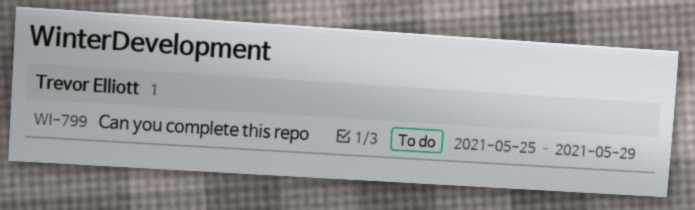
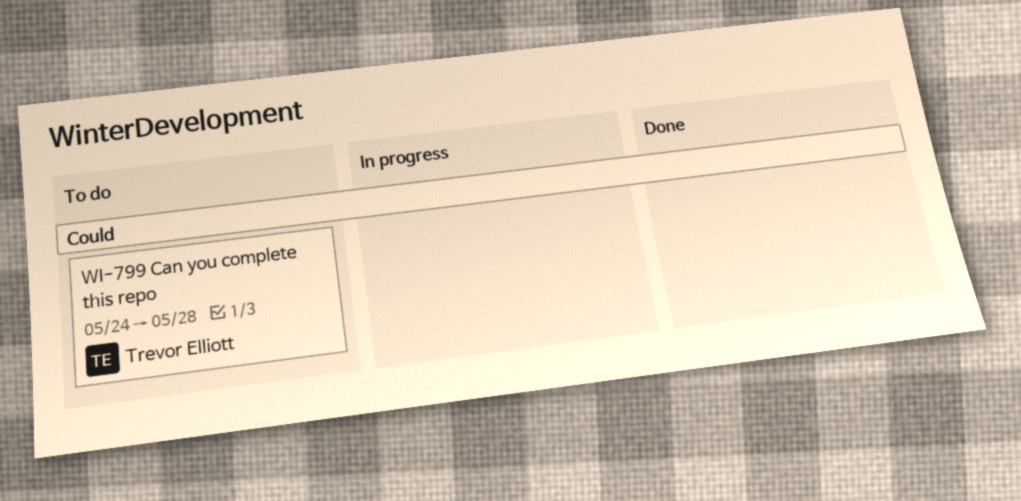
WI-799, start: May 25 -> May 24
WI-799, due: May 29 -> May 28

